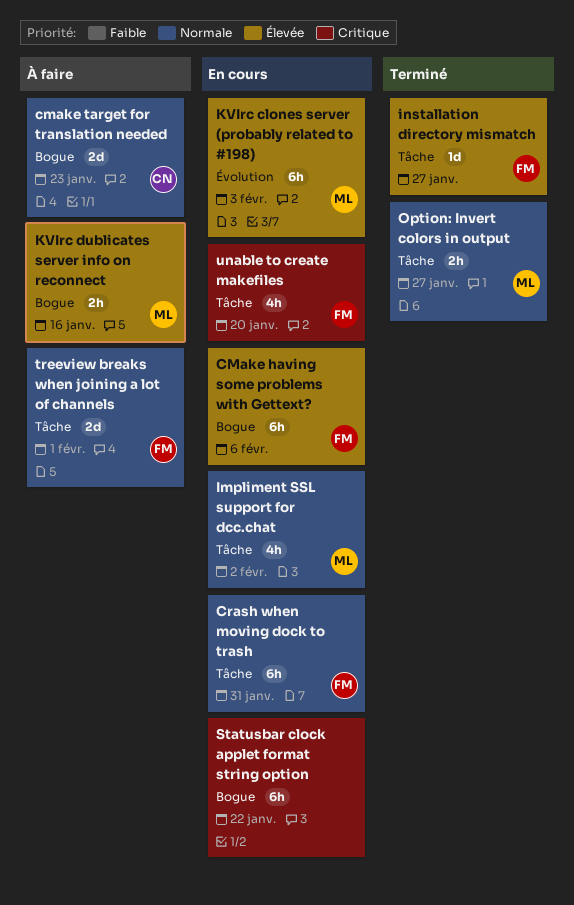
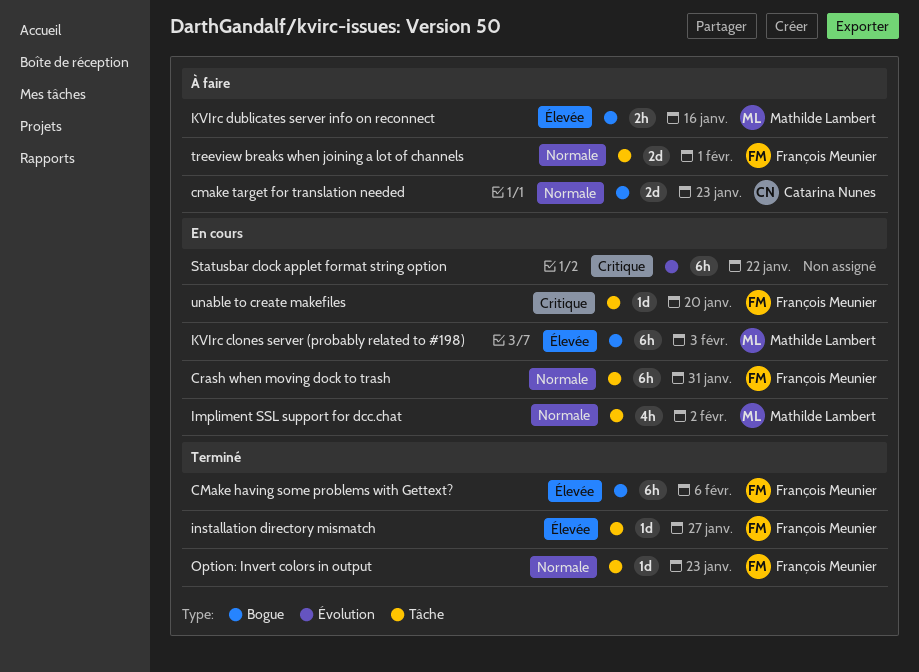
CMake having some problems with Gettext?, status: En cours -> Terminé
KVIrc clones server (probably related to #198), label: Évolution -> Bogue
Option: Invert colors in output, owner: Mathilde Lambert -> François Meunier
Option: Invert colors in output, estimate: 2h -> 1d
Option: Invert colors in output, due: Jan 27 -> Jan 23
Statusbar clock applet format string option, label: Bogue -> Évolution
unable to create makefiles, estimate: 4h -> 1d

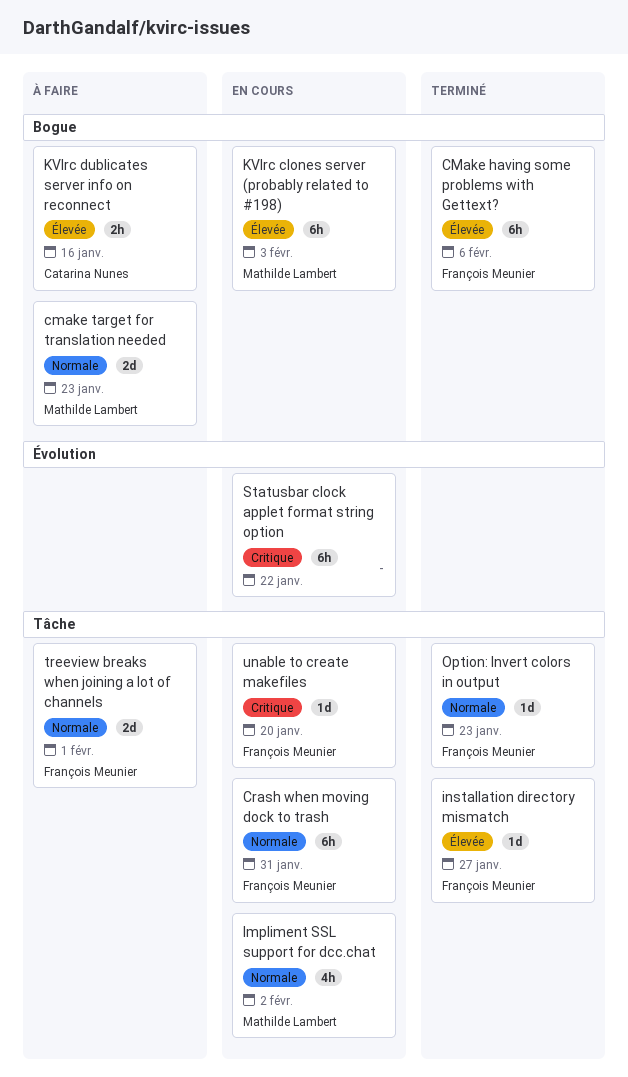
cmake target for translation needed, owner: Catarina Nunes -> Mathilde Lambert
KVIrc dublicates server info on reconnect, owner: Mathilde Lambert -> Catarina Nunes

